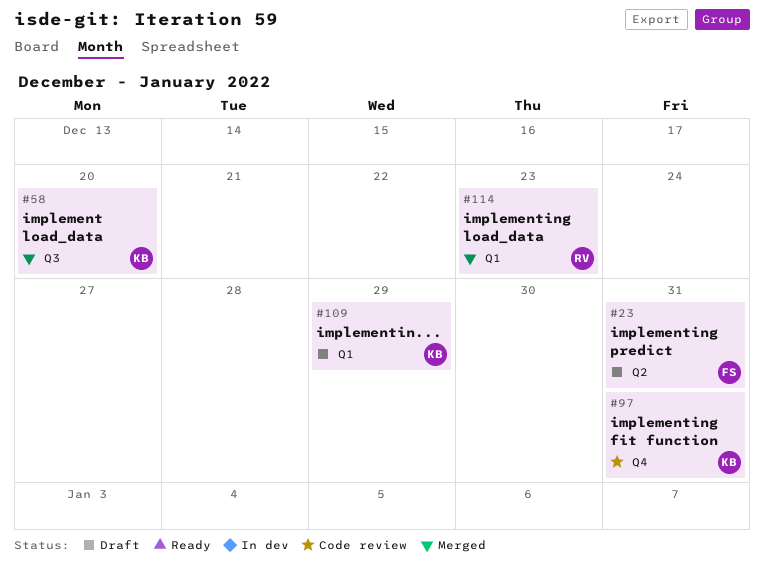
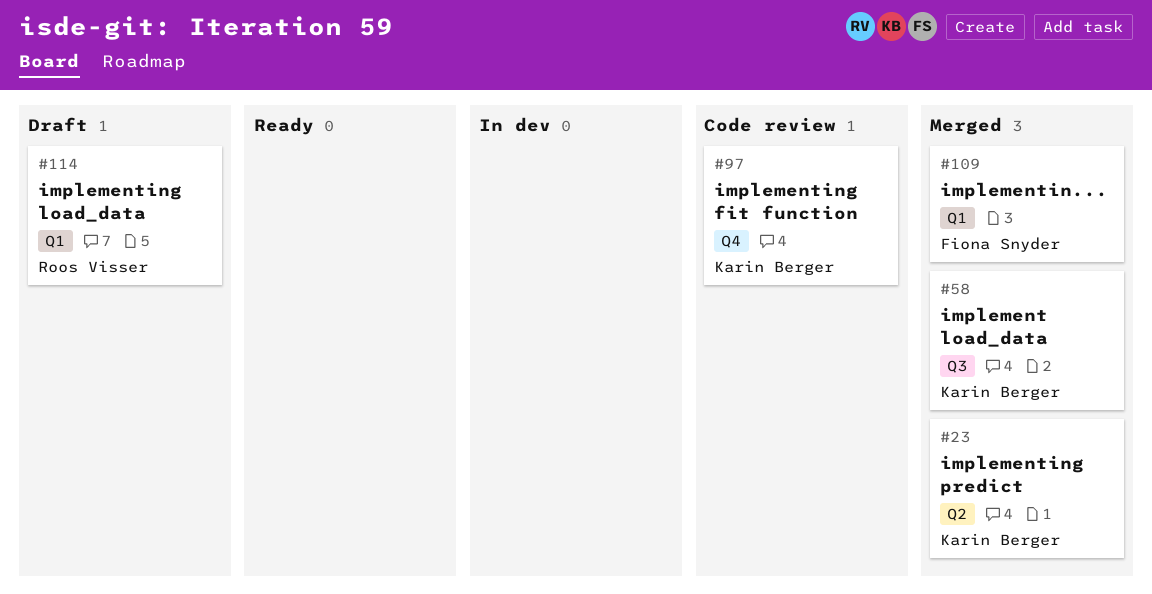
#23, status: Draft -> Merged
#23, owner: Fiona Snyder -> Karin Berger
#109, status: Draft -> Merged
#109, owner: Karin Berger -> Fiona Snyder
#114, status: Merged -> Draft

